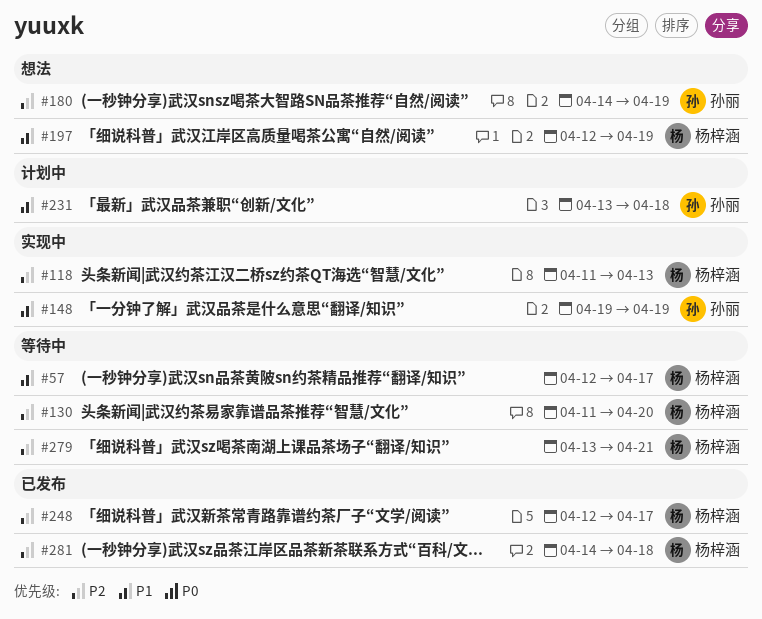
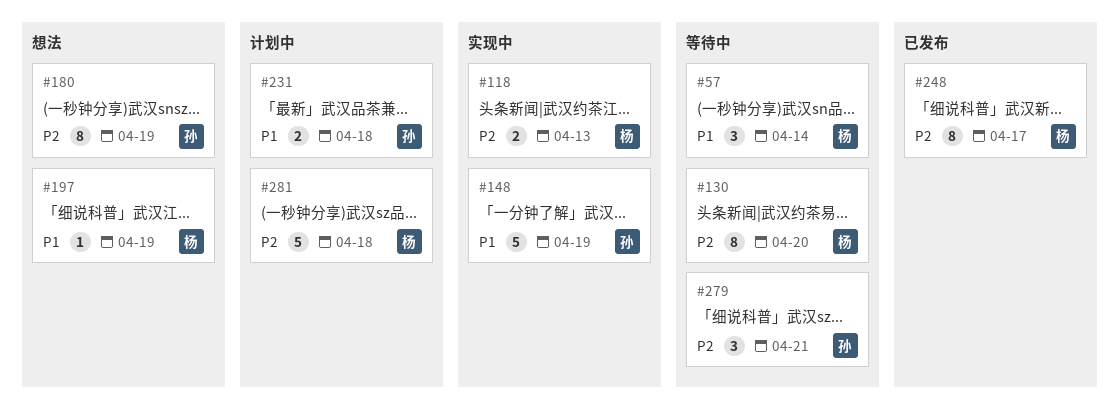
#57, due: Apr 17 -> Apr 14
#279, owner: 杨梓涵 -> 孙丽
#281, status: 已发布 -> 计划中

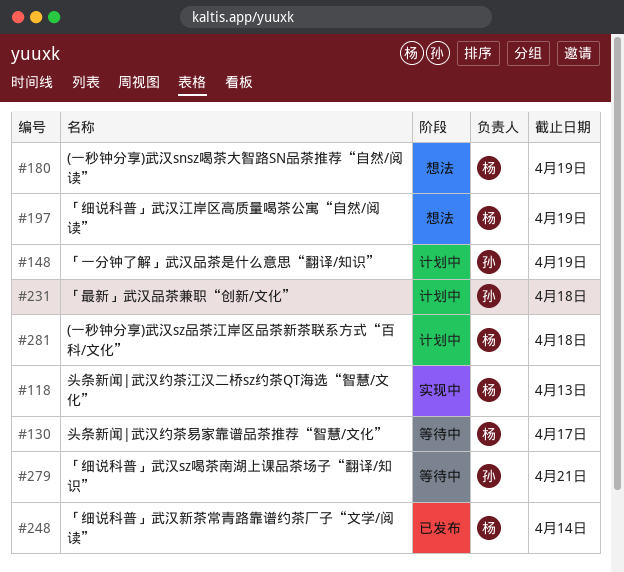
#57: present -> none
#130, due: Apr 20 -> Apr 17
#148, status: 实现中 -> 计划中
#180, owner: 孙 -> 杨
#248, due: Apr 17 -> Apr 14

